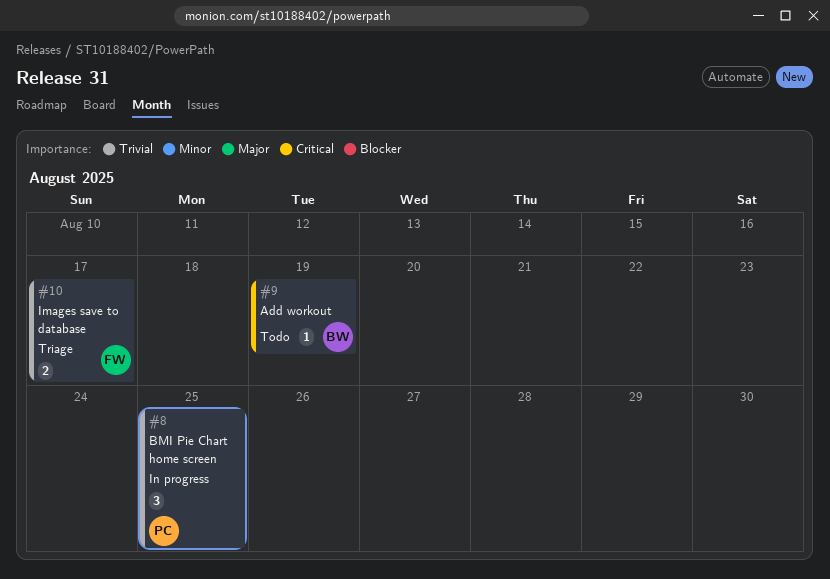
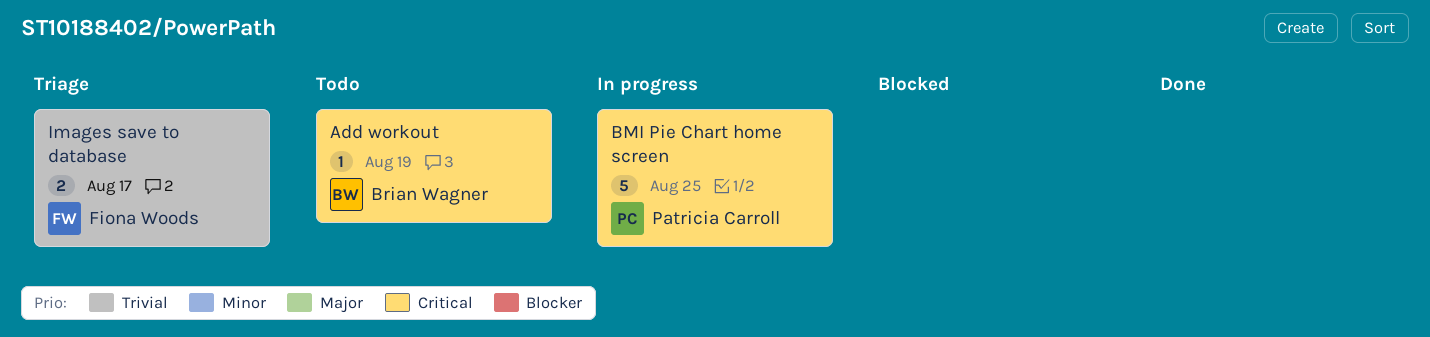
BMI Pie Chart home screen, priority: Trivial -> Critical
BMI Pie Chart home screen, estimate: 3 -> 5

